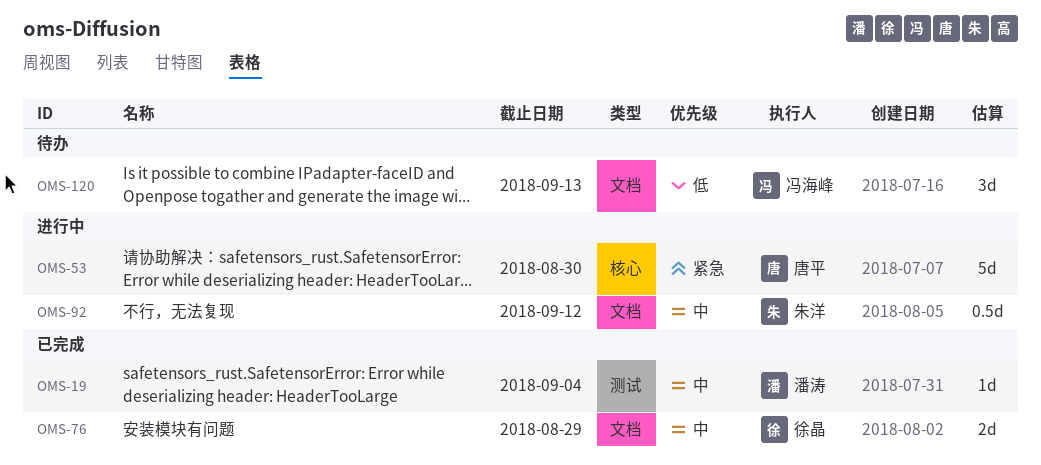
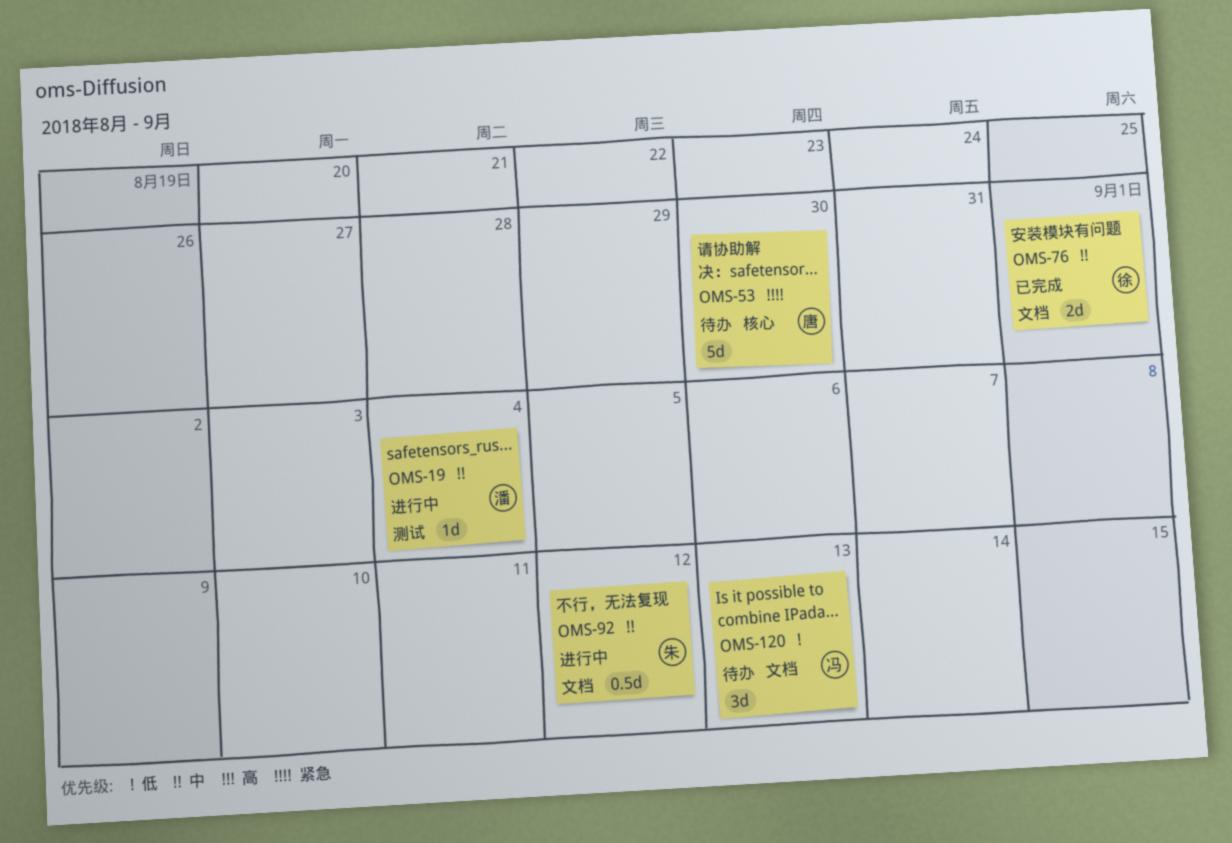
OMS-19, status: 已完成 -> 进行中
OMS-53, status: 进行中 -> 待办
OMS-76, due: Aug 29 -> Sep 1

